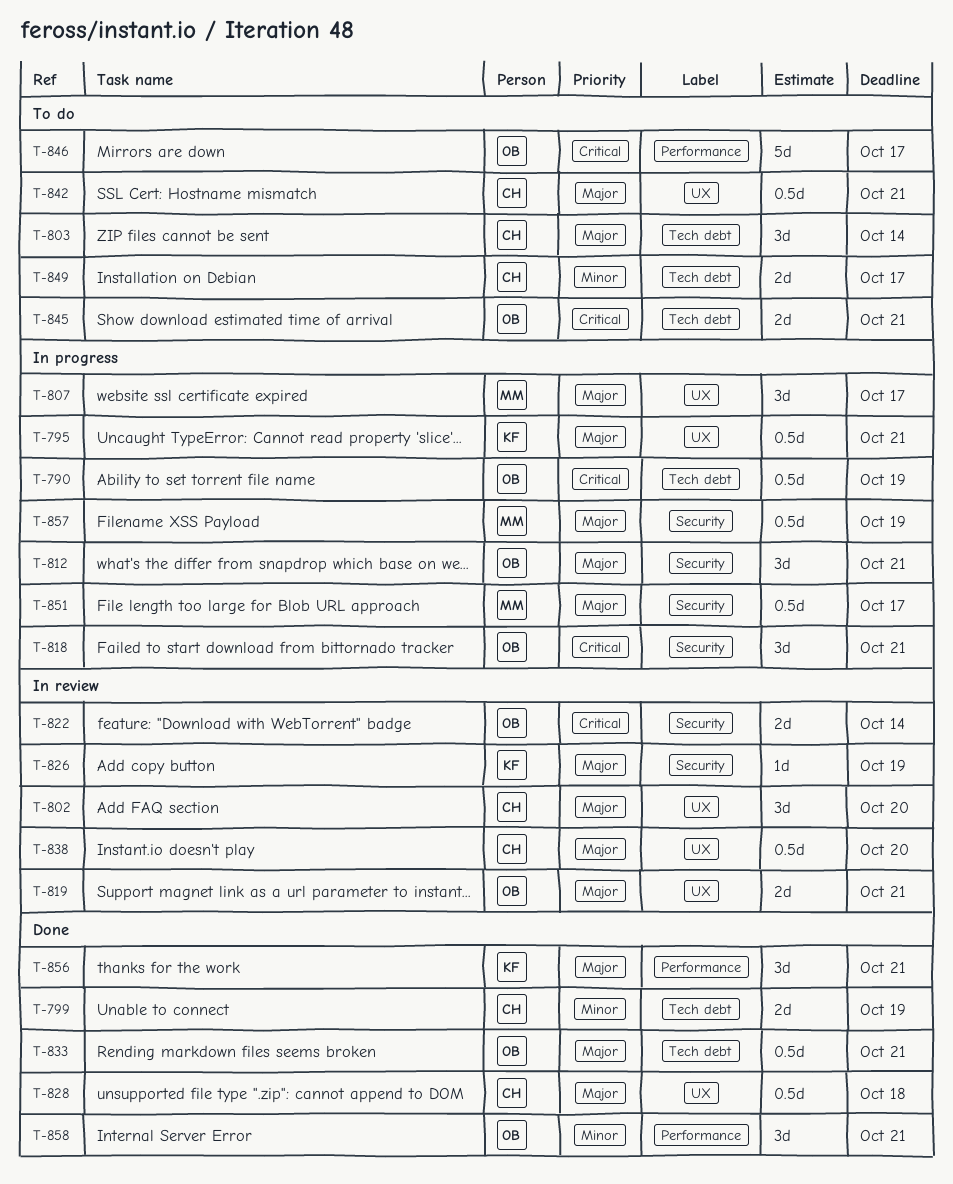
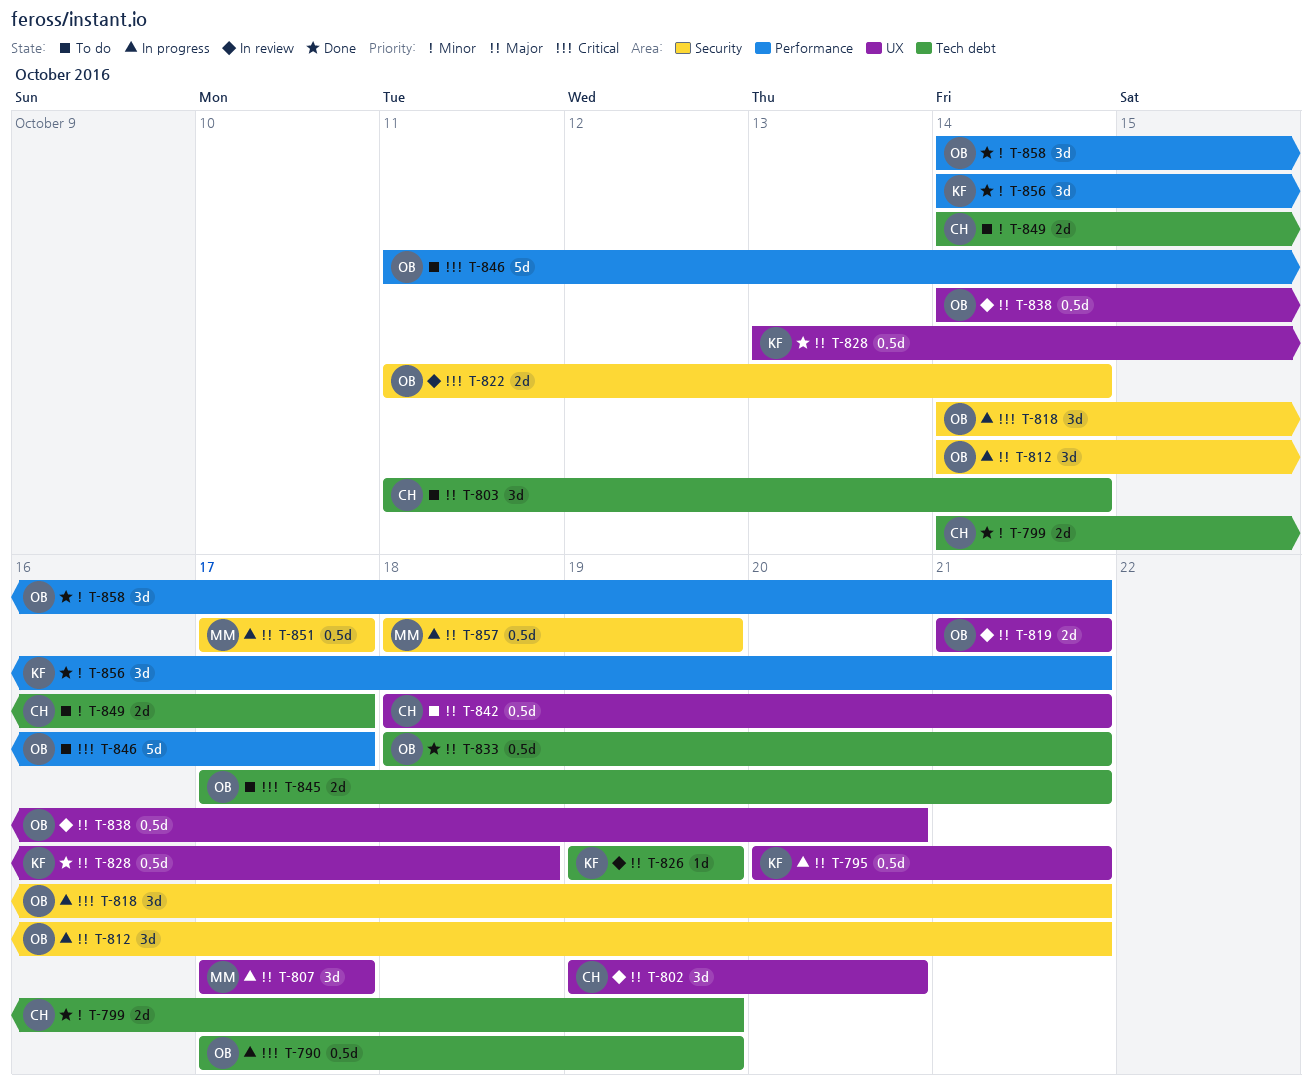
T-826, label: Security -> Tech debt
T-828, owner: CH -> KF
T-838, owner: CH -> OB
T-856, priority: Major -> Minor

